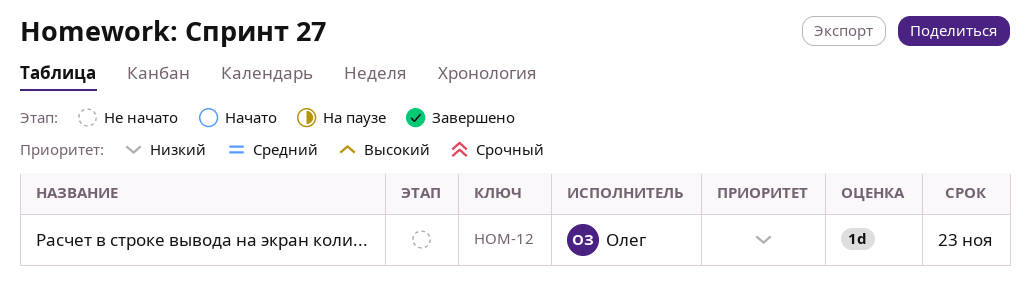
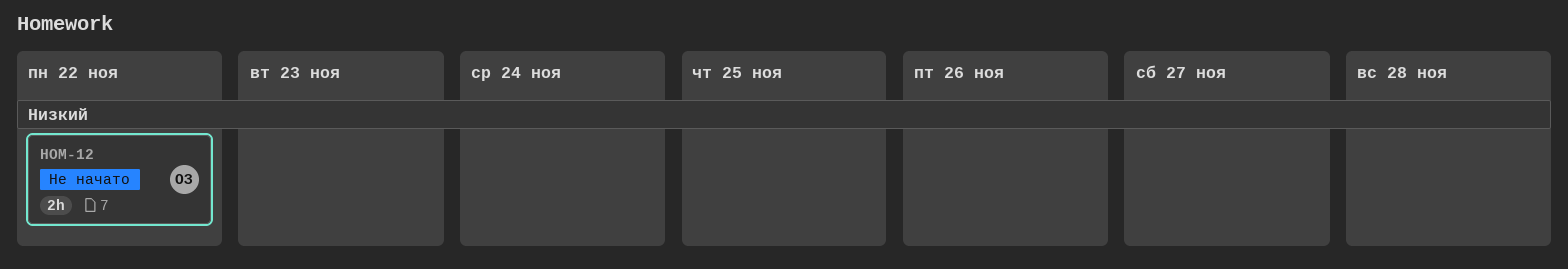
HOM-12, estimate: 1d -> 2h
HOM-12, due: Nov 23 -> Nov 22

